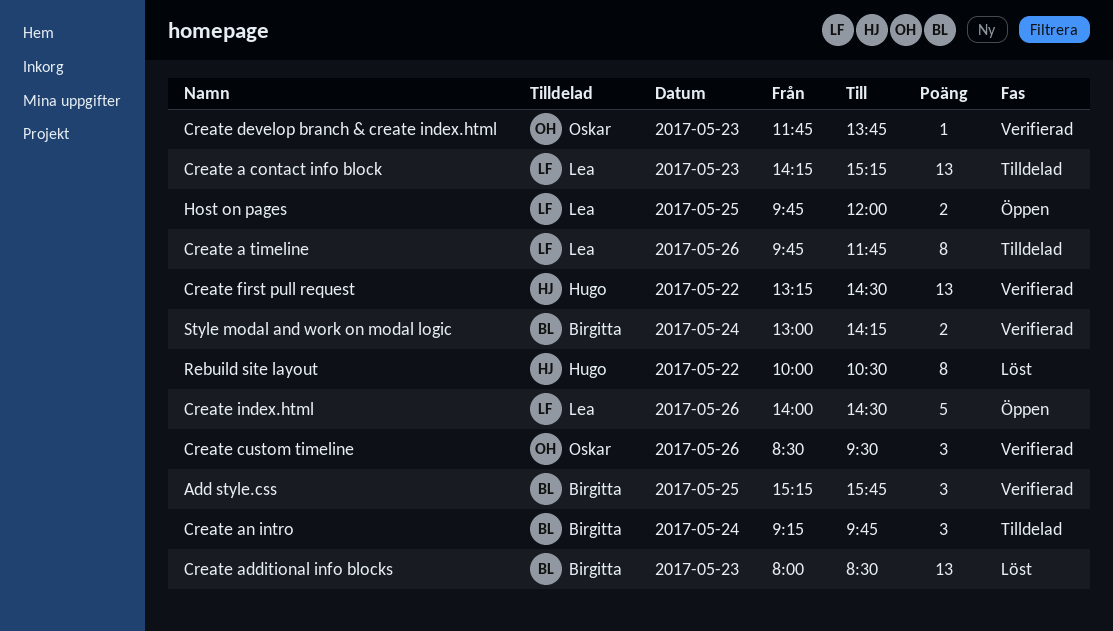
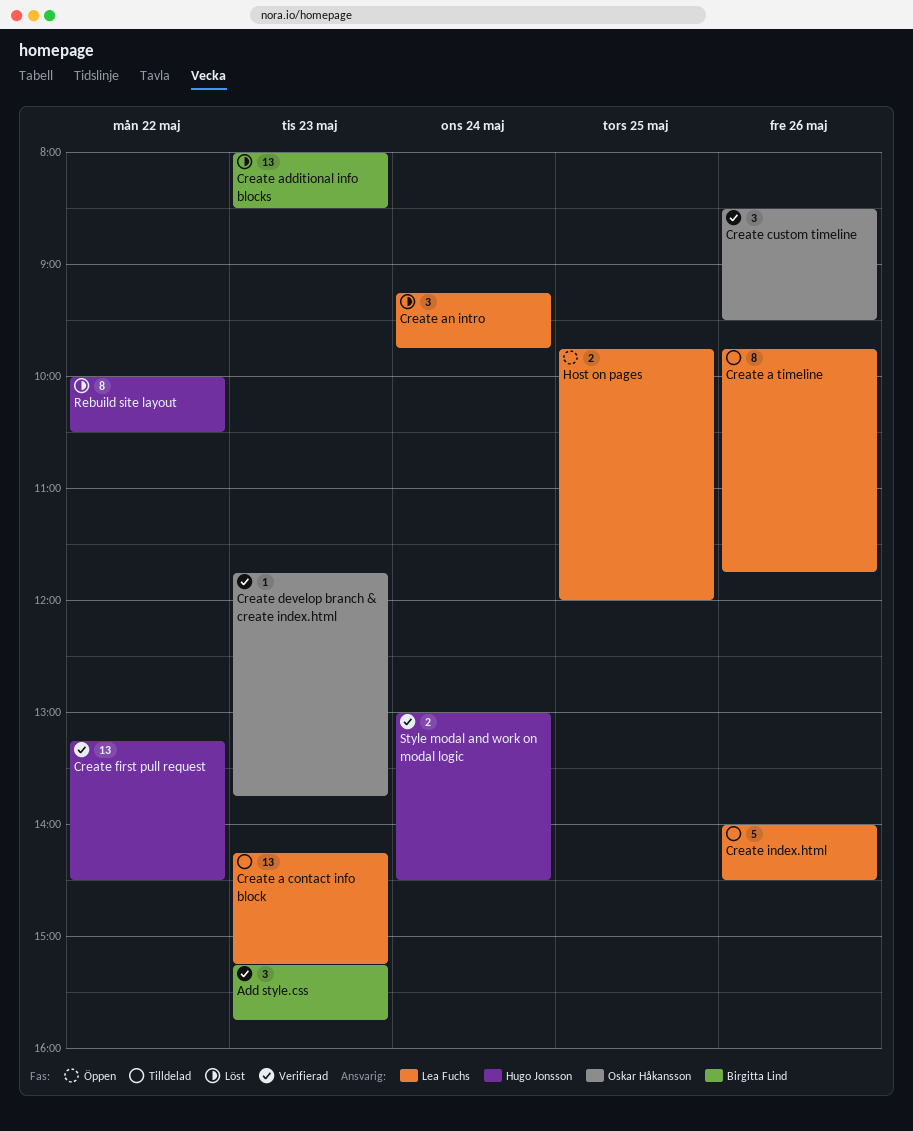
Add style.css, day: May 25 -> May 23
Create an intro, status: Tilldelad -> Löst
Create an intro, owner: Birgitta Lind -> Lea Fuchs
Create index.html, status: Öppen -> Tilldelad
Style modal and work on modal logic, owner: Birgitta Lind -> Hugo Jonsson
Style modal and work on modal logic, ends: 14:15 -> 14:30

